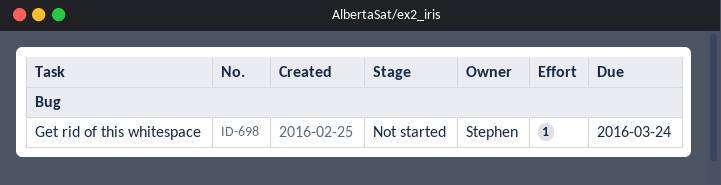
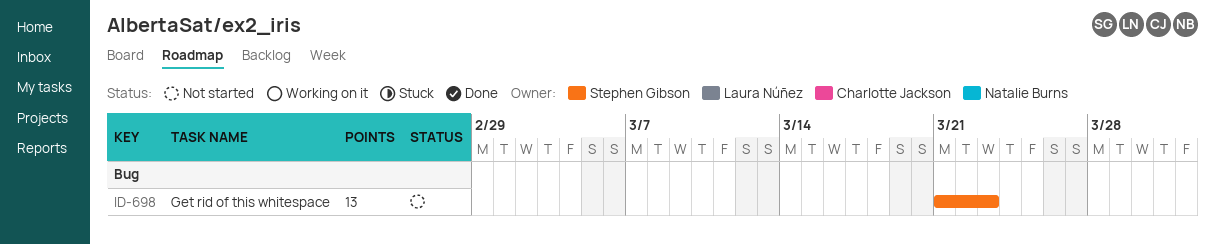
ID-698, estimate: 1 -> 13
ID-698, due: Mar 24 -> Mar 23

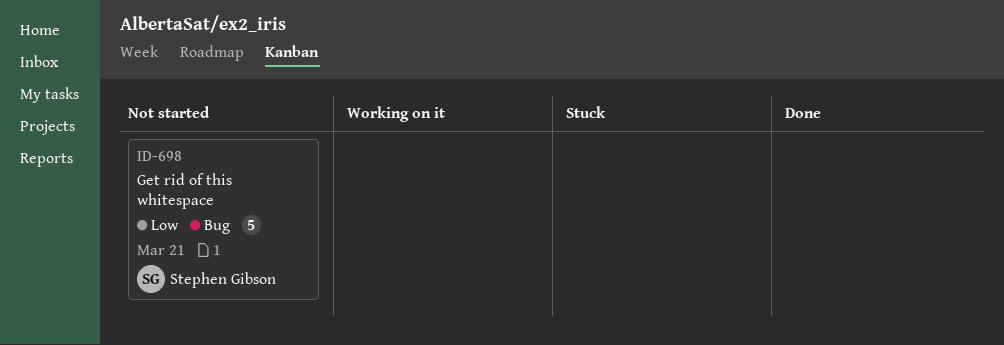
ID-698, estimate: 13 -> 5
ID-698, due: Mar 23 -> Mar 21

